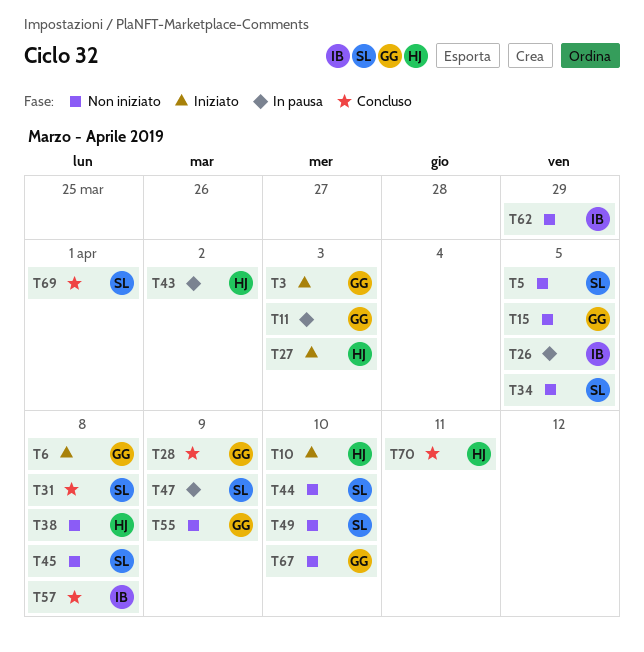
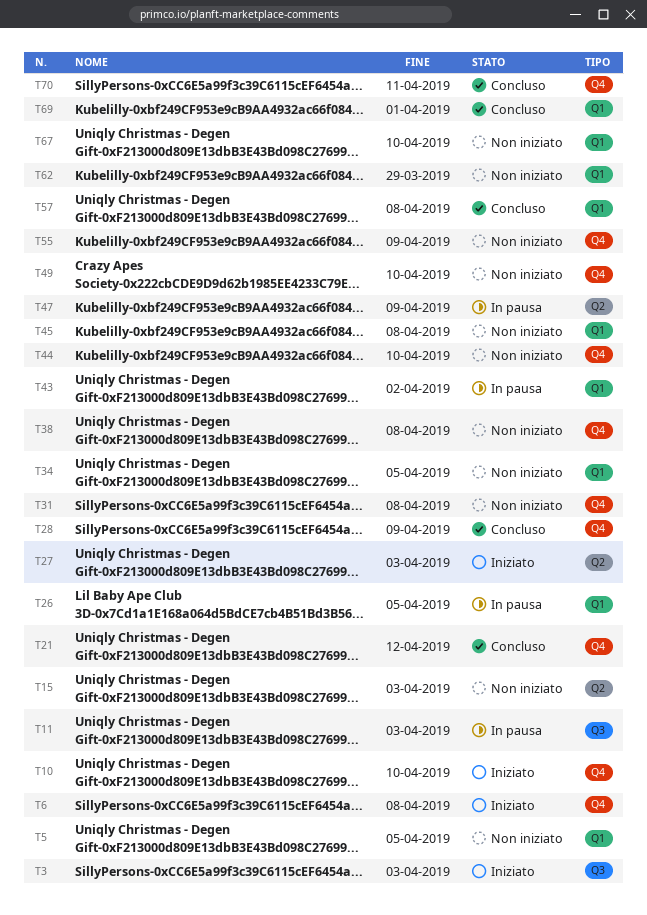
T15, due: Apr 5 -> Apr 3
T21: none -> present
T31, status: Concluso -> Non iniziato

